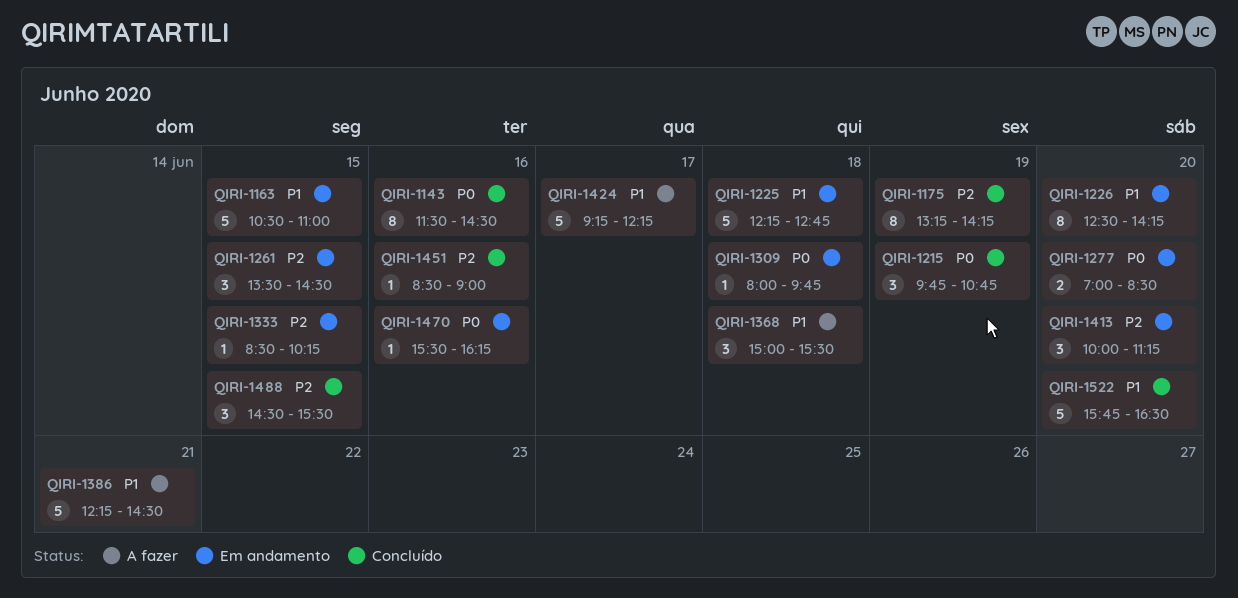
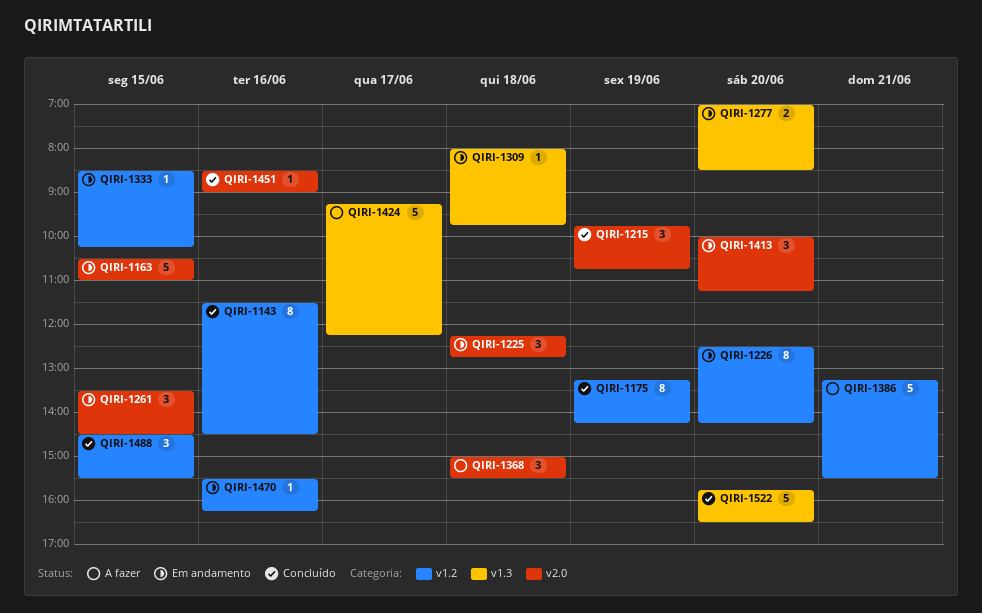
QIRI-1225, estimate: 5 -> 3
QIRI-1386, begins: 12:15 -> 13:15
QIRI-1386, ends: 14:30 -> 15:30

